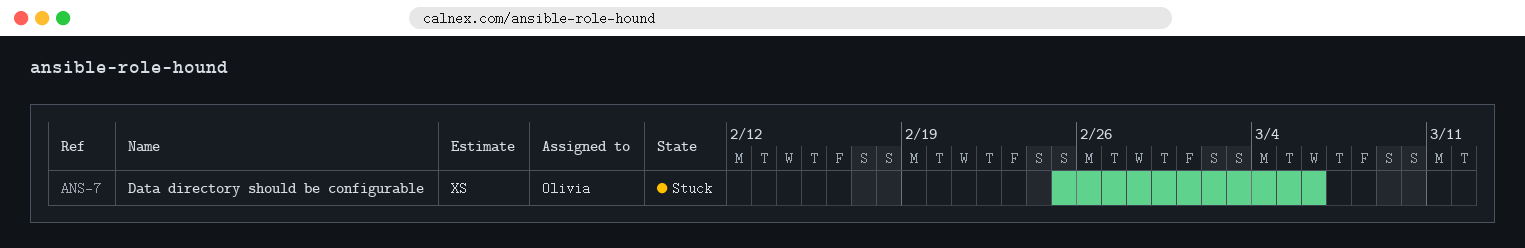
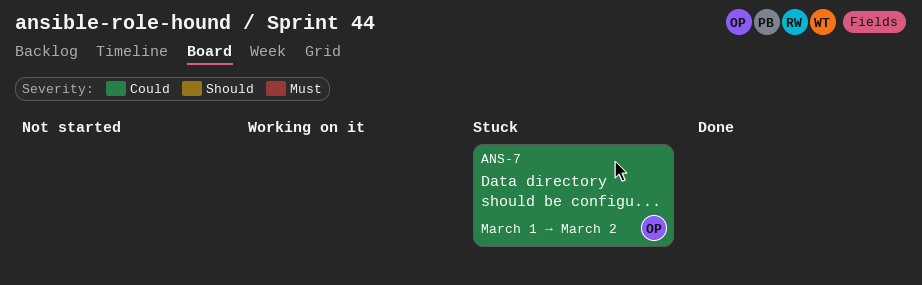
ANS-7, start: Feb 25 -> Mar 1
ANS-7, due: Mar 6 -> Mar 2

